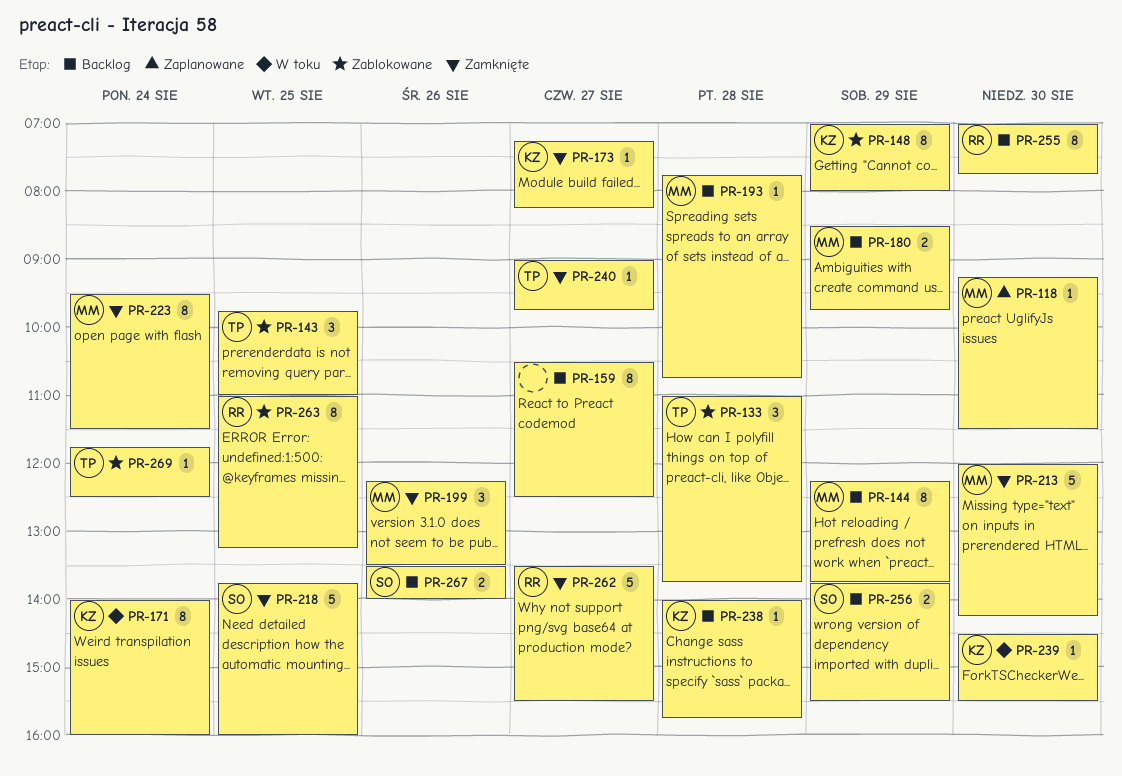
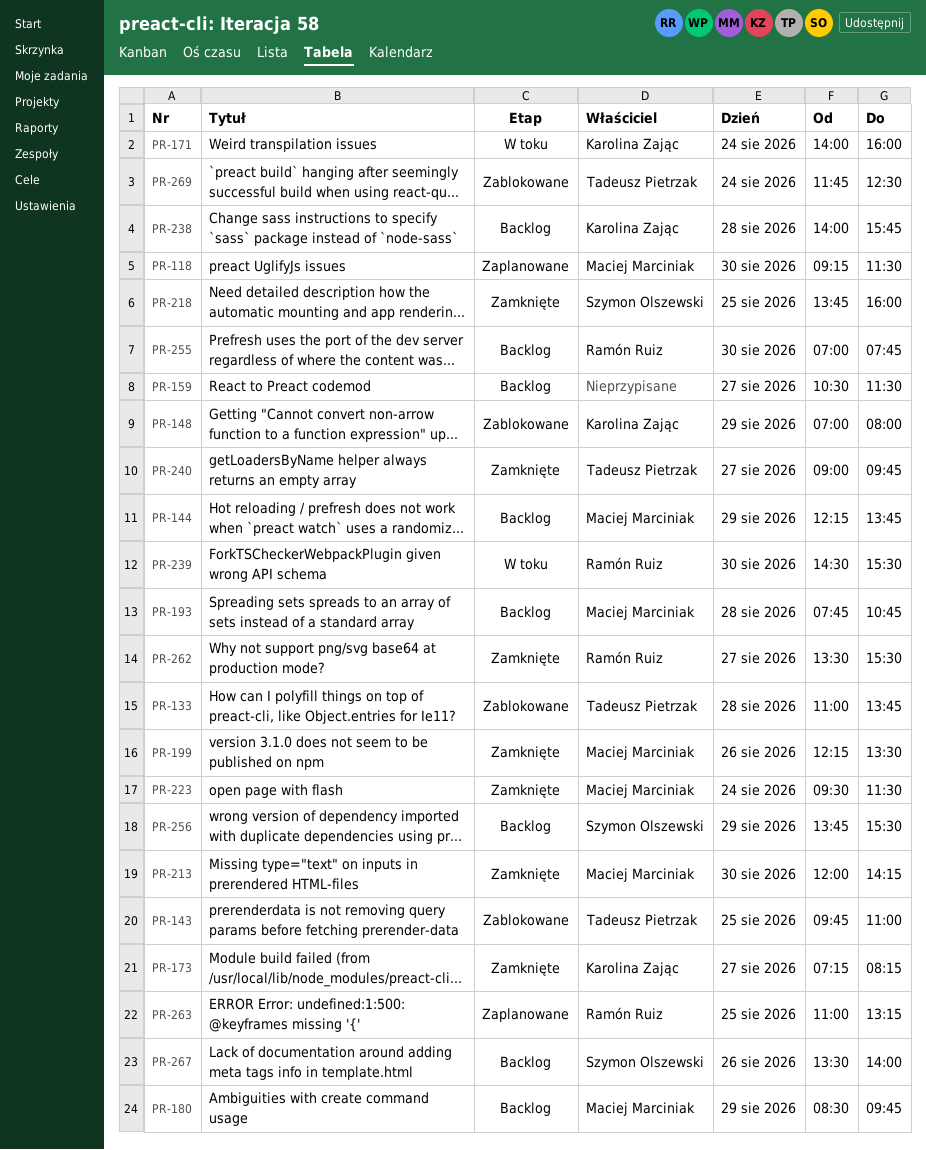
PR-159, ends: 12:30 -> 11:30
PR-239, owner: Karolina Zając -> Ramón Ruiz
PR-263, status: Zablokowane -> Zaplanowane

